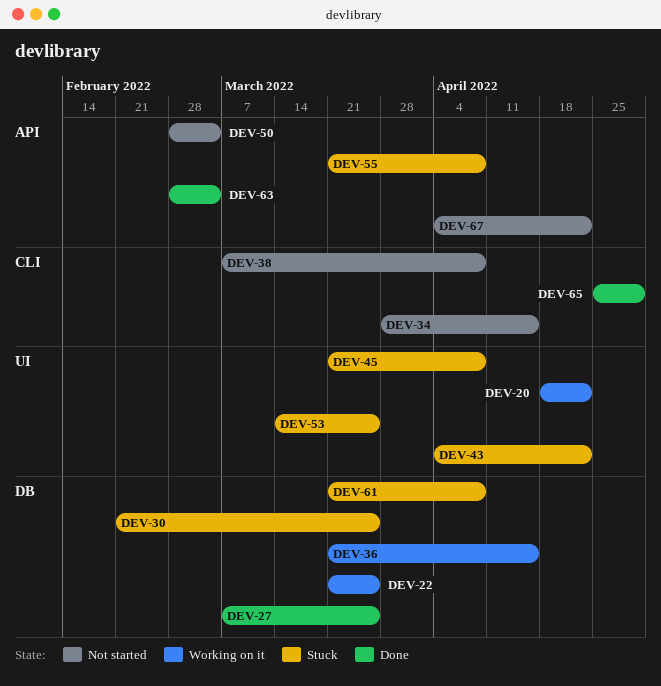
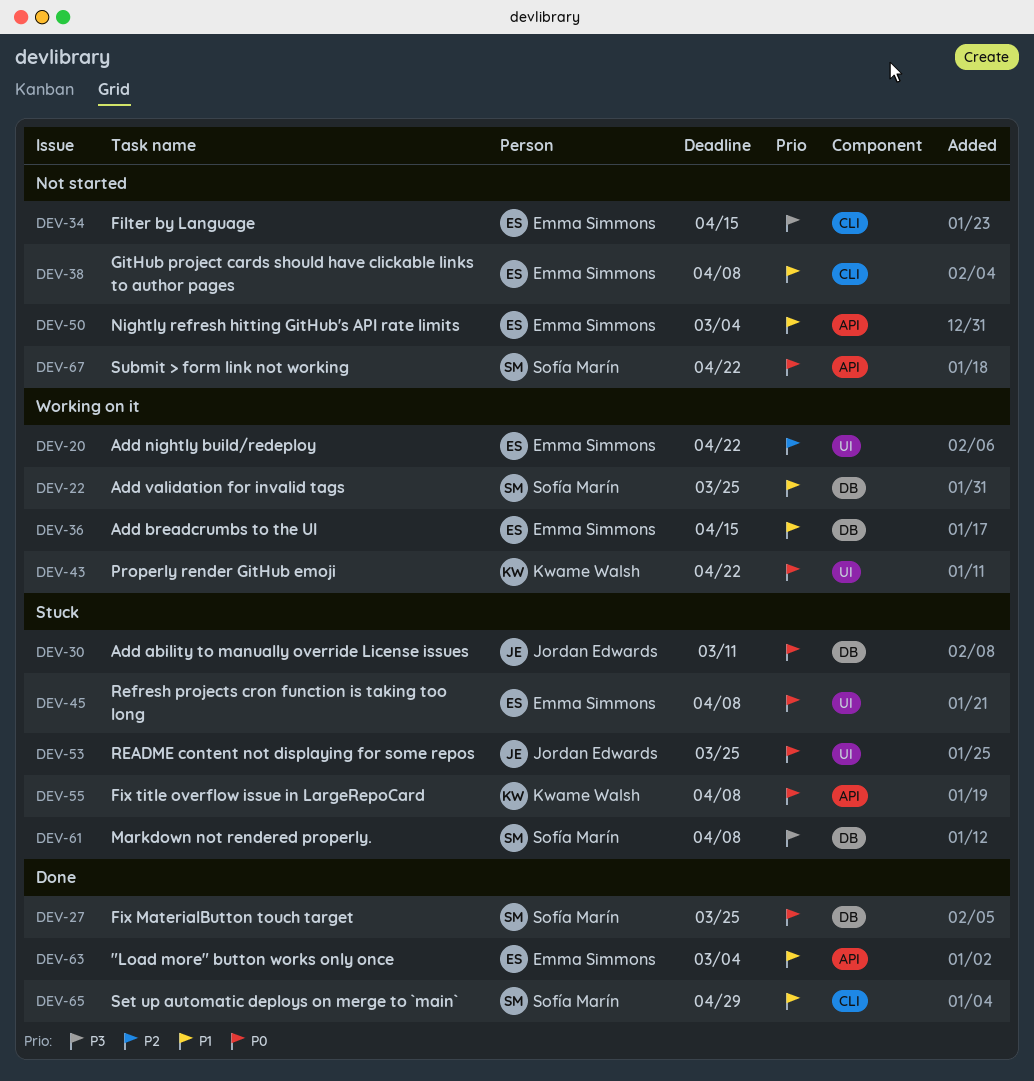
DEV-30, due: Mar 25 -> Mar 11
DEV-43, status: Stuck -> Working on it

